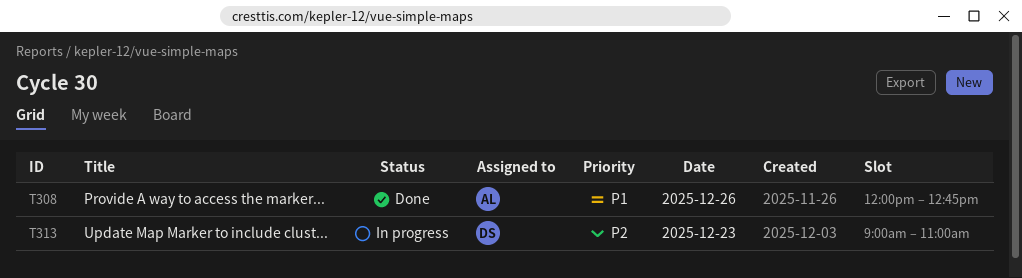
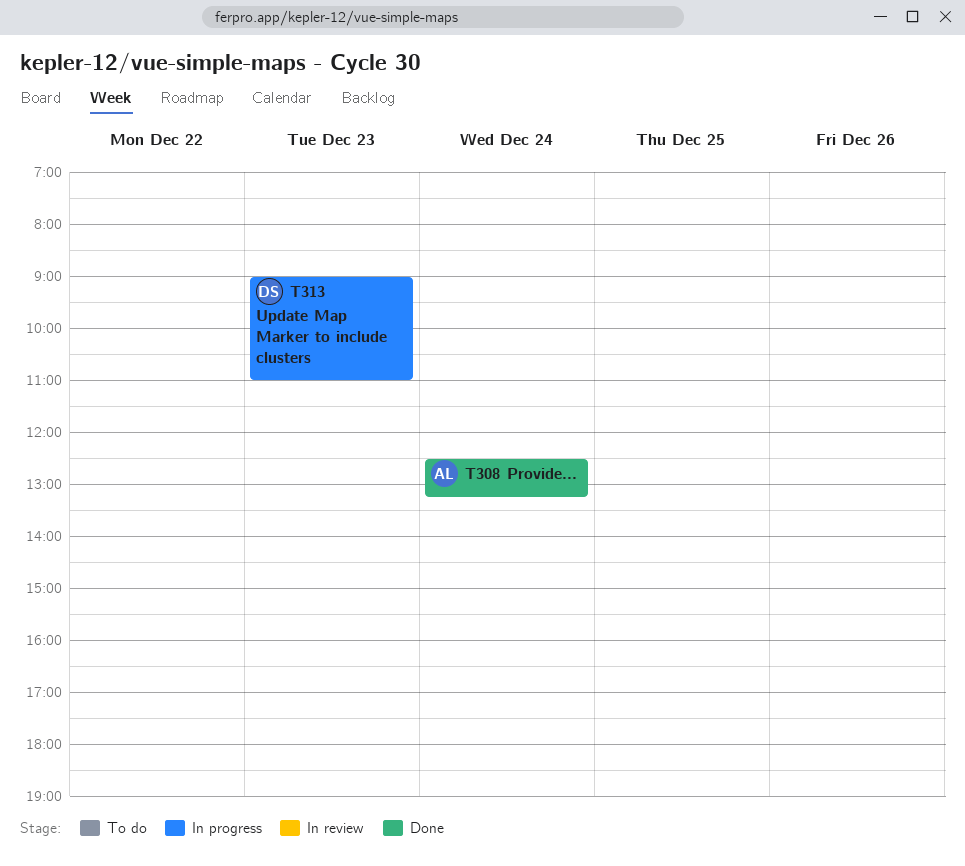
T308, day: Dec 26 -> Dec 24
T308, begins: 12:00 -> 12:30
T308, ends: 12:45 -> 13:15

